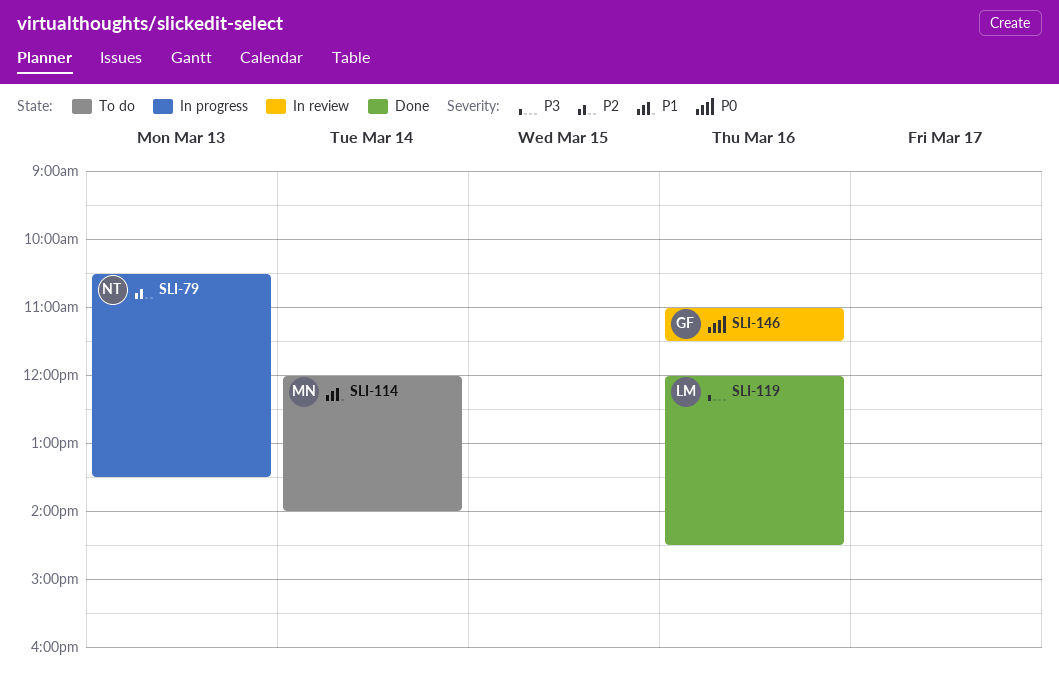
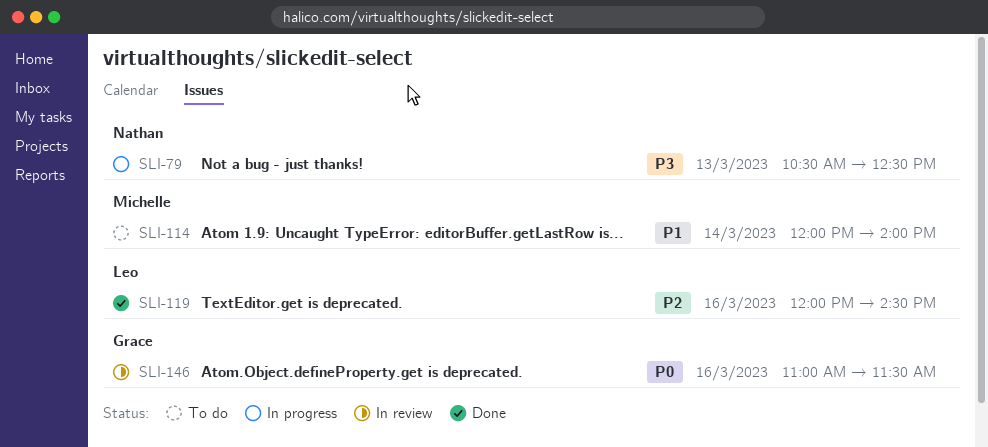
SLI-79, priority: P2 -> P3
SLI-79, ends: 13:30 -> 12:30
SLI-119, priority: P3 -> P2

